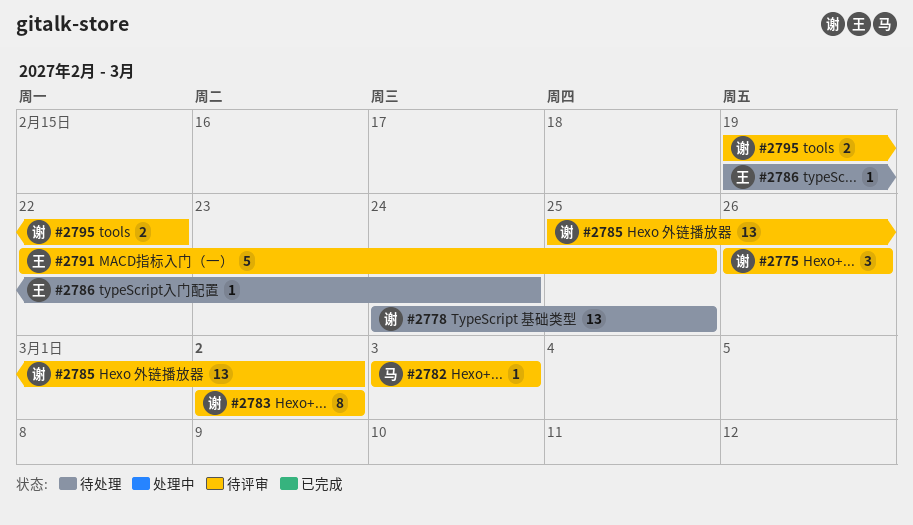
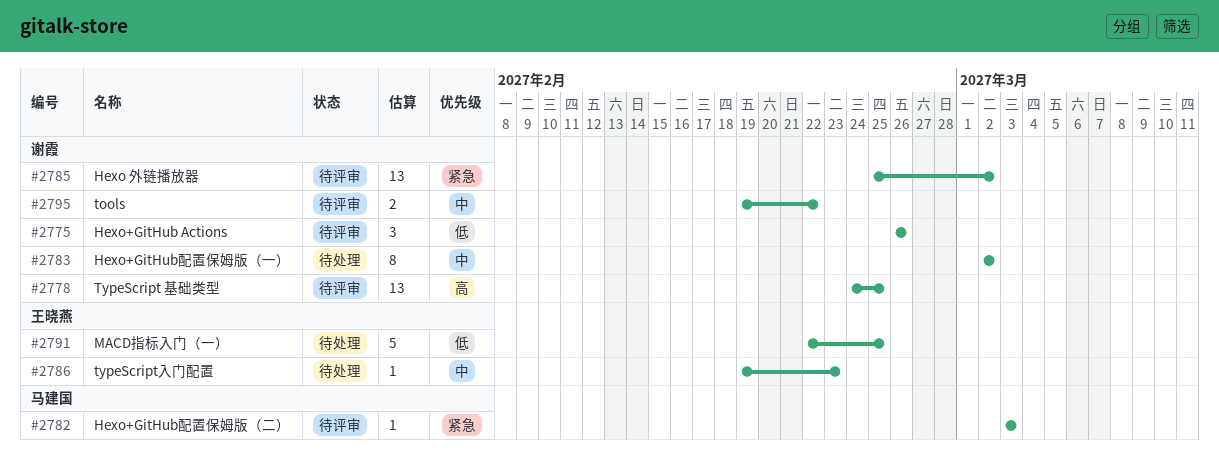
#2778, status: 待处理 -> 待评审
#2783, status: 待评审 -> 待处理
#2786, due: Feb 24 -> Feb 23
#2791, status: 待评审 -> 待处理

